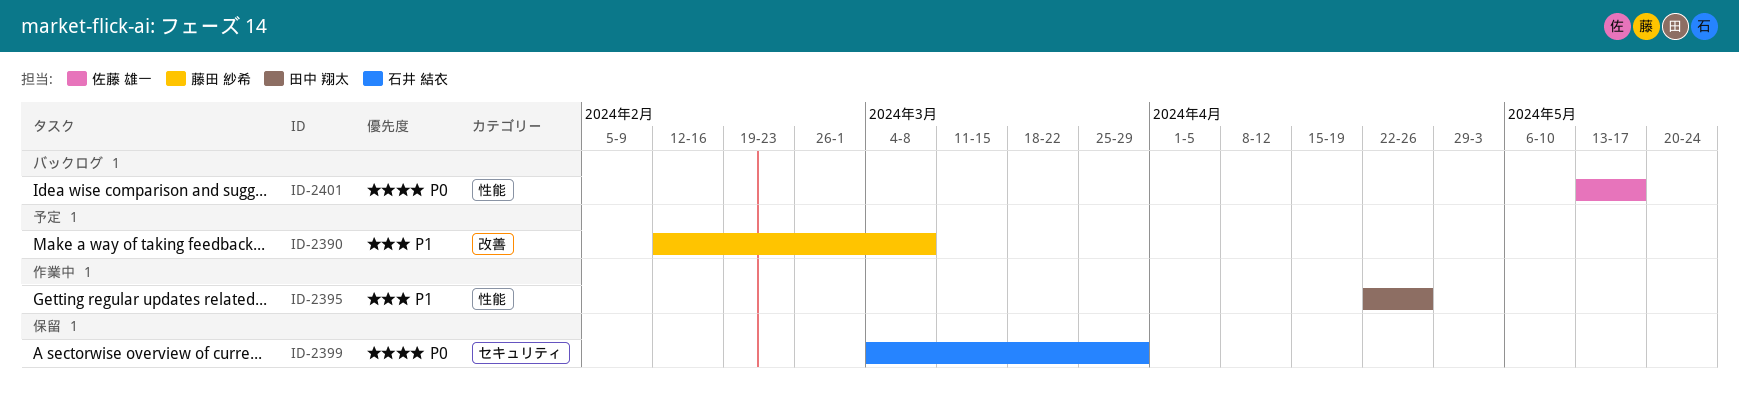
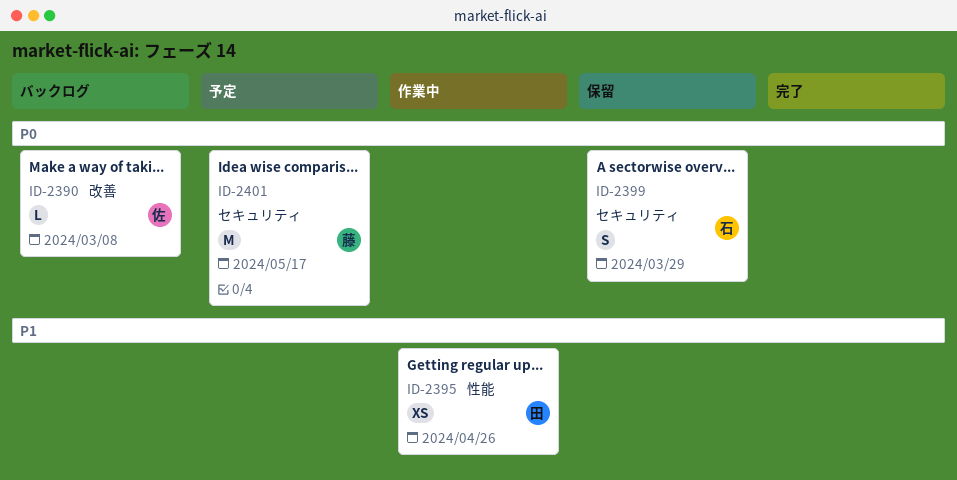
ID-2390, status: 予定 -> バックログ
ID-2390, owner: 藤田 紗希 -> 佐藤 雄一
ID-2390, priority: P1 -> P0
ID-2401, status: バックログ -> 予定
ID-2401, owner: 佐藤 雄一 -> 藤田 紗希
ID-2401, label: 性能 -> セキュリティ

